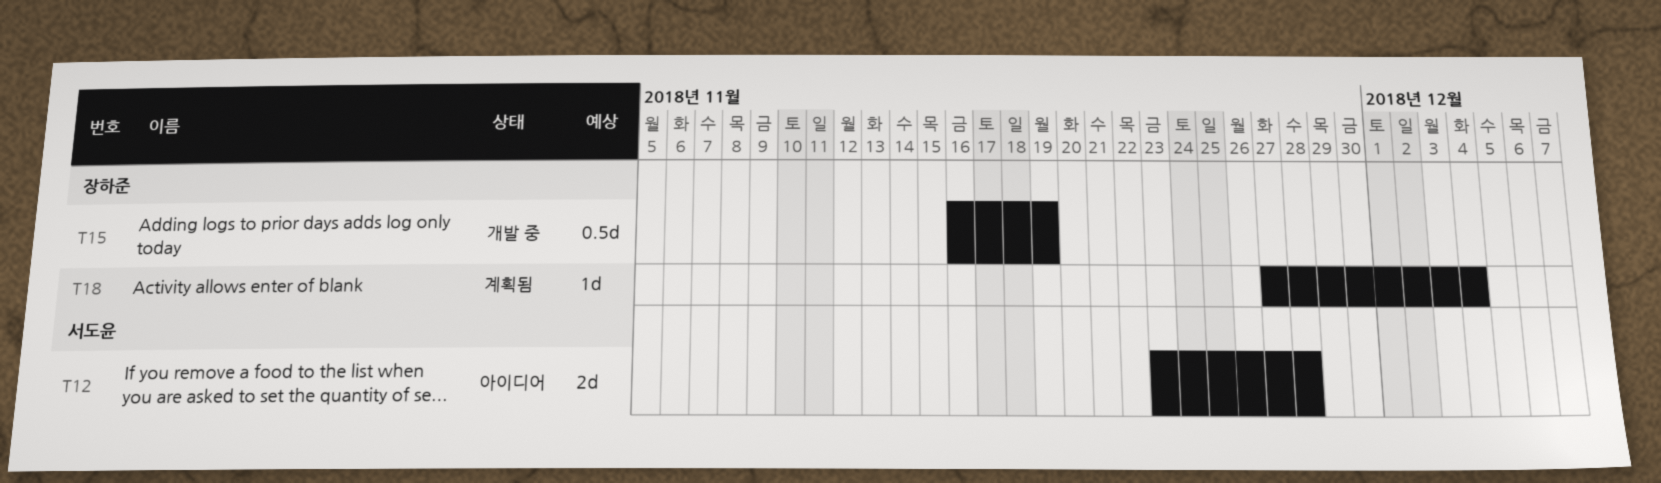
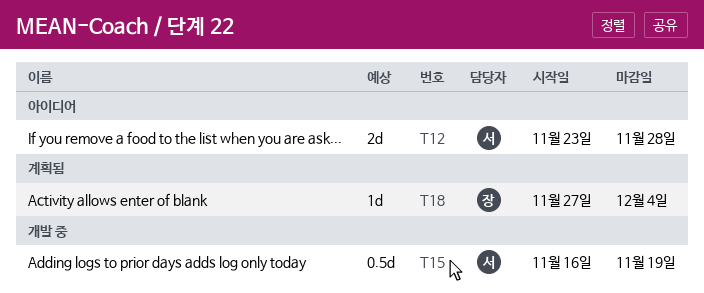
T15, owner: 장하준 -> 서도윤

